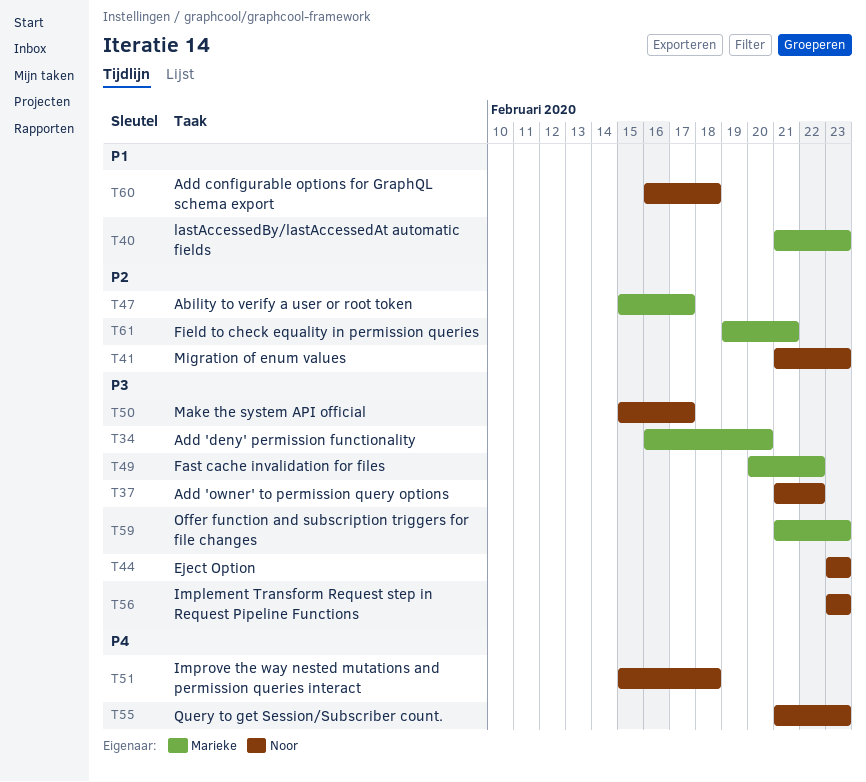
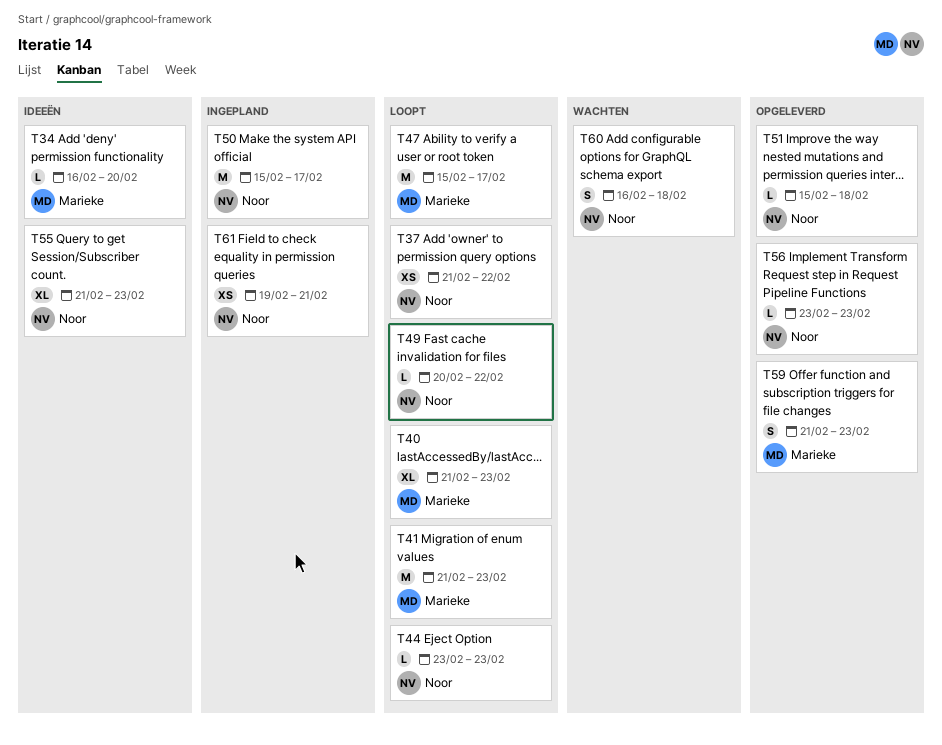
T41, owner: Noor -> Marieke
T49, owner: Marieke -> Noor
T61, owner: Marieke -> Noor

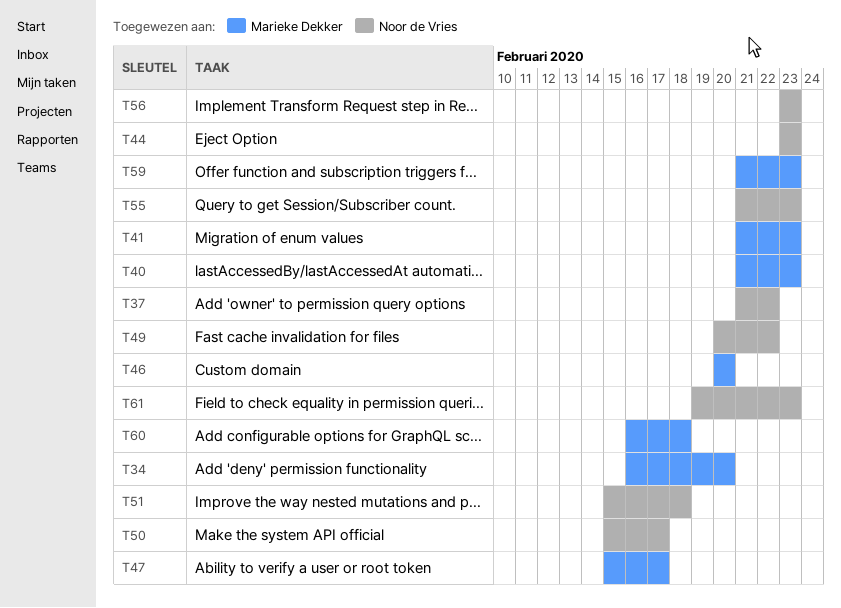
T46: none -> present
T60, owner: Noor de Vries -> Marieke Dekker
T61, due: Feb 21 -> Feb 23

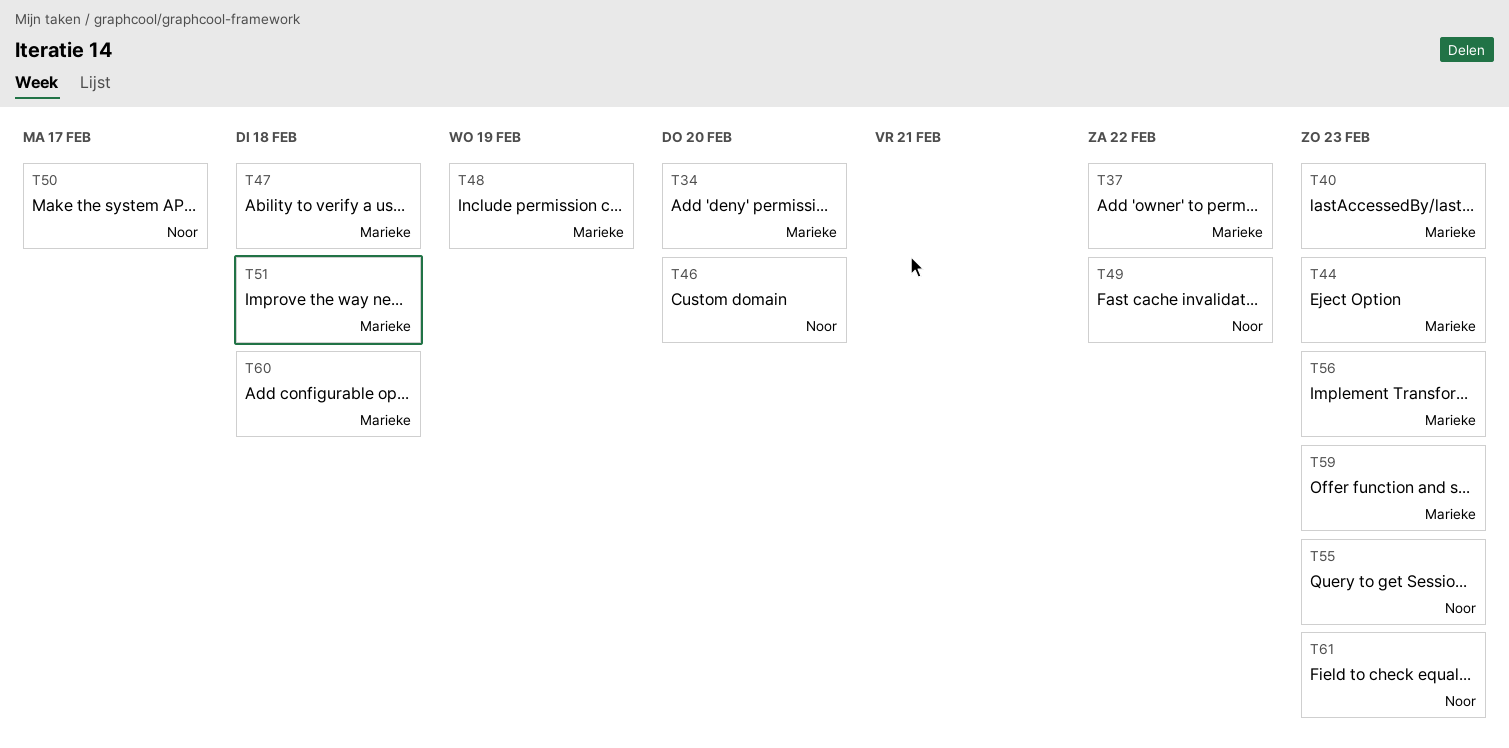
T37, owner: Noor de Vries -> Marieke Dekker
T41: present -> none
T44, owner: Noor de Vries -> Marieke Dekker
T46, owner: Marieke Dekker -> Noor de Vries
T47, due: Feb 17 -> Feb 18
T48: none -> present
T51, owner: Noor de Vries -> Marieke Dekker
T56, owner: Noor de Vries -> Marieke Dekker

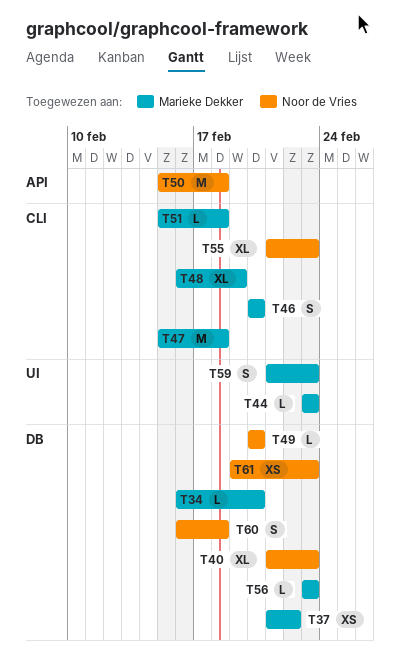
T40, owner: Marieke Dekker -> Noor de Vries
T46, owner: Noor de Vries -> Marieke Dekker
T49, due: Feb 22 -> Feb 20
T50, due: Feb 17 -> Feb 18
T60, owner: Marieke Dekker -> Noor de Vries

